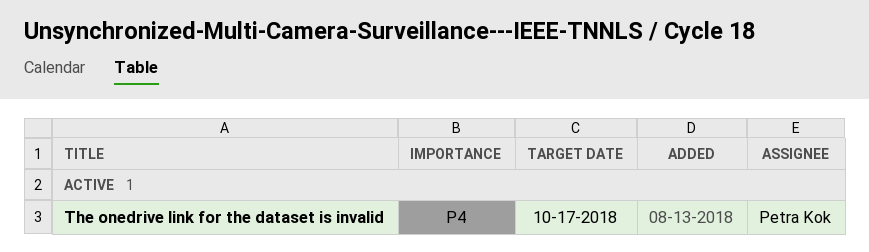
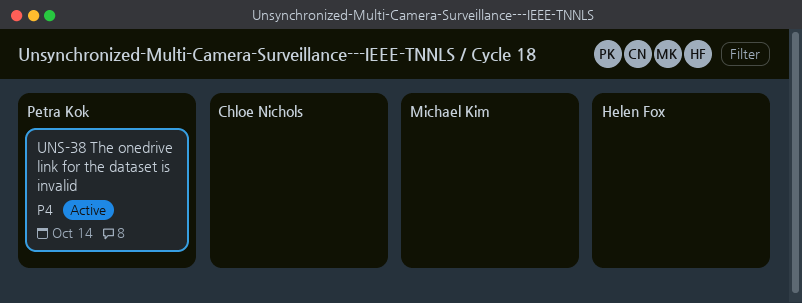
The onedrive link for the dataset is invalid, due: Oct 17 -> Oct 14

